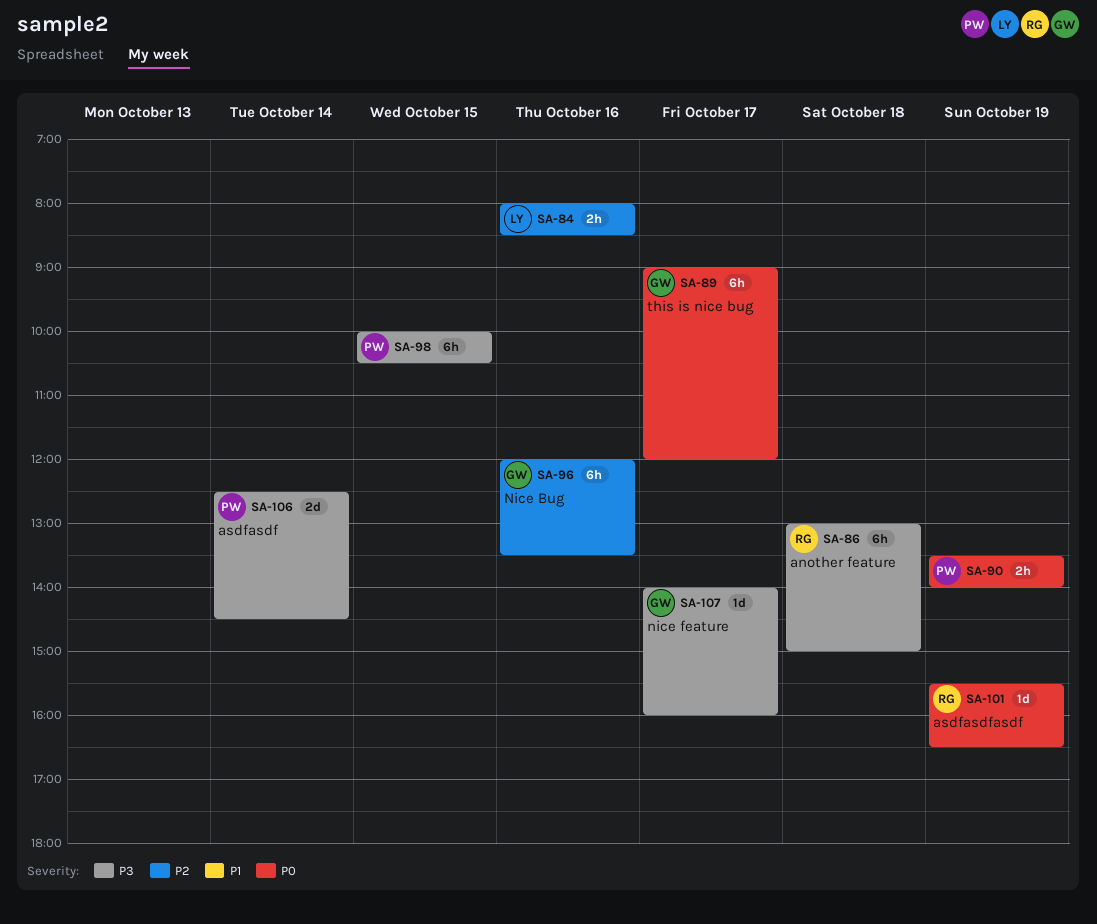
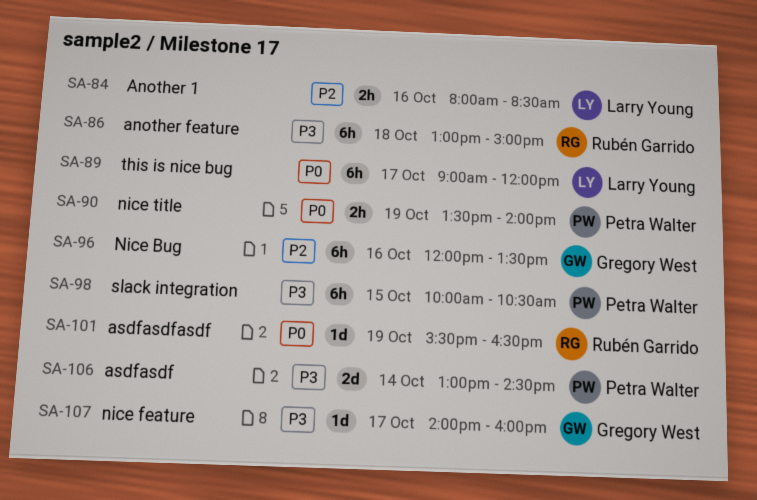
SA-89, owner: Gregory West -> Larry Young
SA-106, begins: 12:30 -> 13:00

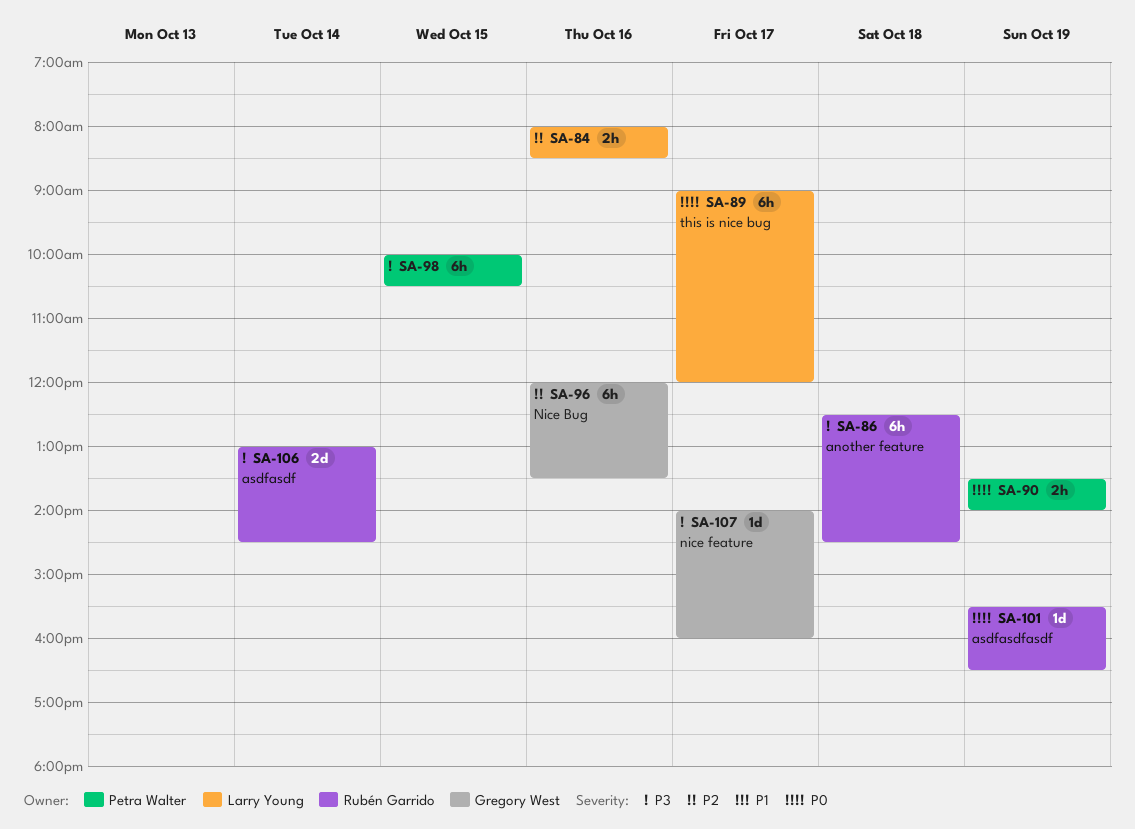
SA-86, begins: 13:00 -> 12:30
SA-86, ends: 15:00 -> 14:30
SA-106, owner: Petra Walter -> Rubén Garrido

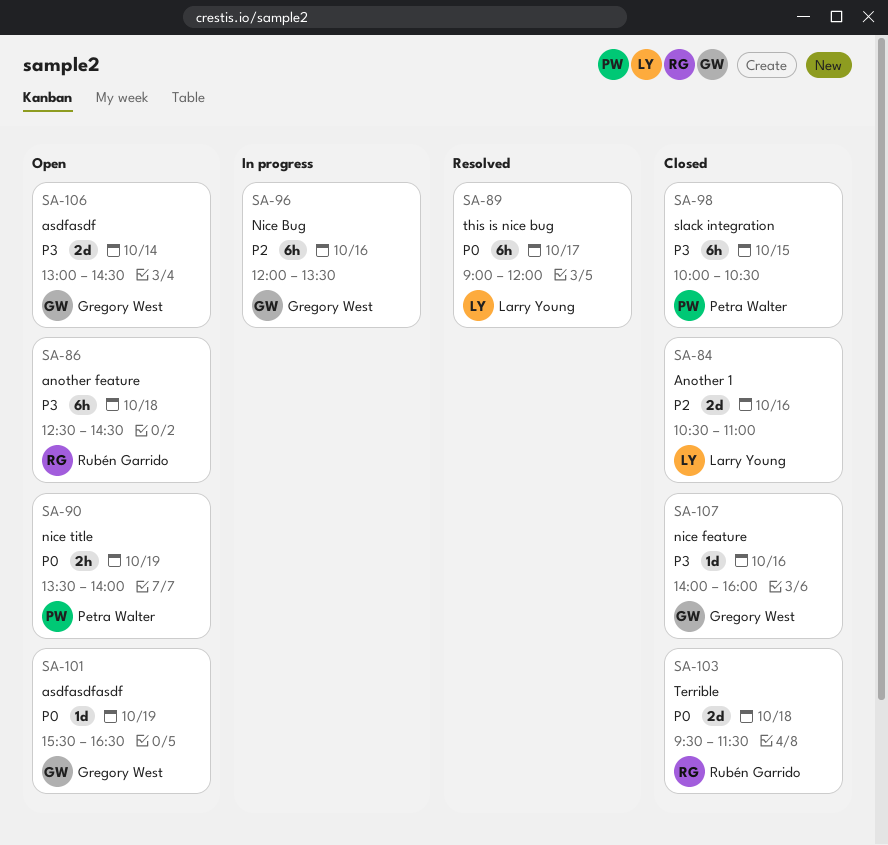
SA-84, estimate: 2h -> 2d
SA-84, begins: 08:00 -> 10:30
SA-84, ends: 08:30 -> 11:00
SA-101, owner: Rubén Garrido -> Gregory West
SA-103: none -> present
SA-106, owner: Rubén Garrido -> Gregory West
SA-107, day: Oct 17 -> Oct 16

